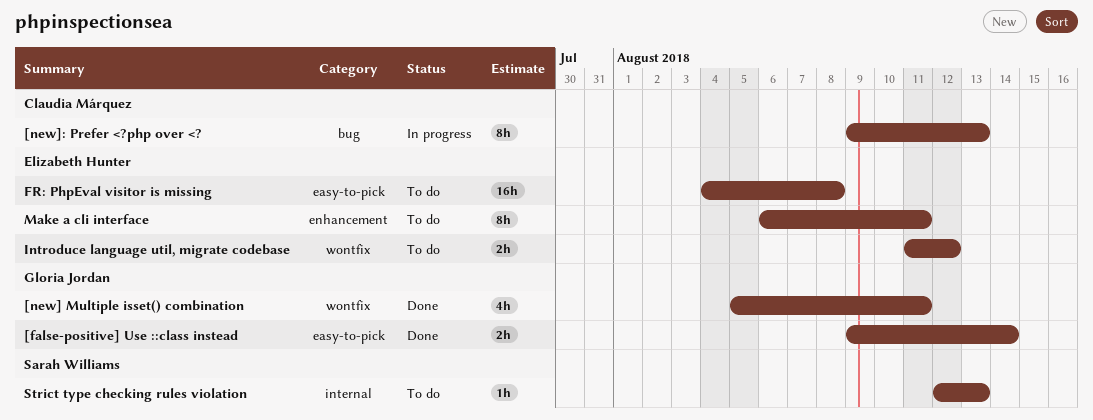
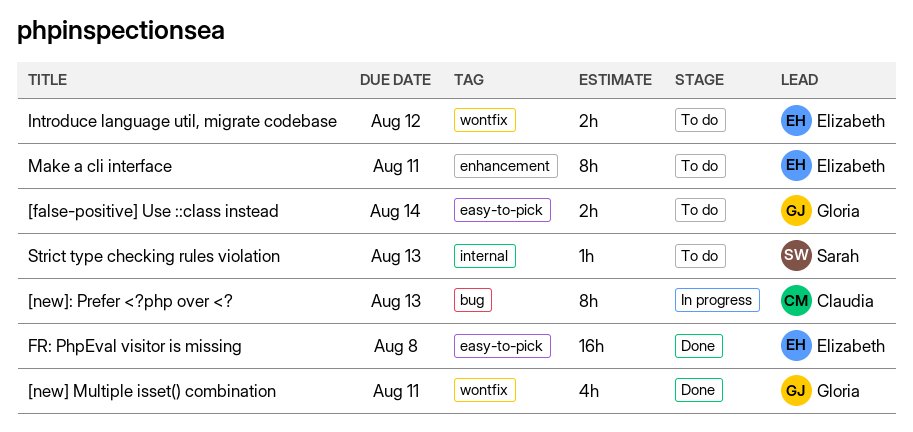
[false-positive] Use ::class instead, status: Done -> To do
FR: PhpEval visitor is missing, status: To do -> Done

